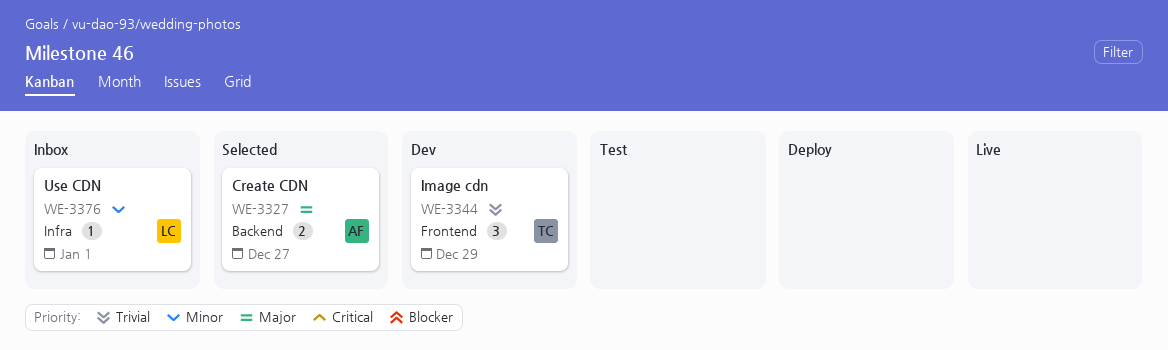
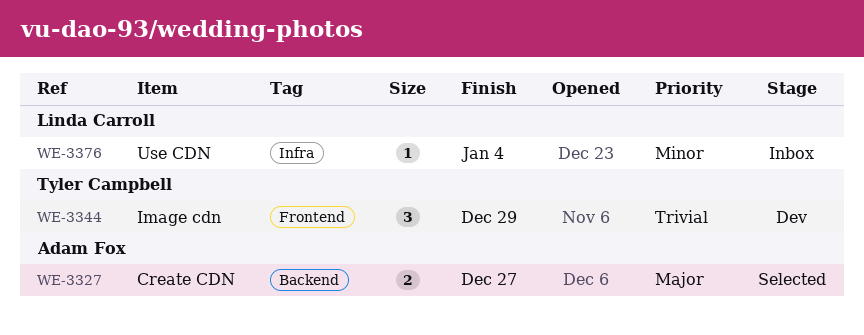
WE-3376, due: Jan 1 -> Jan 4

